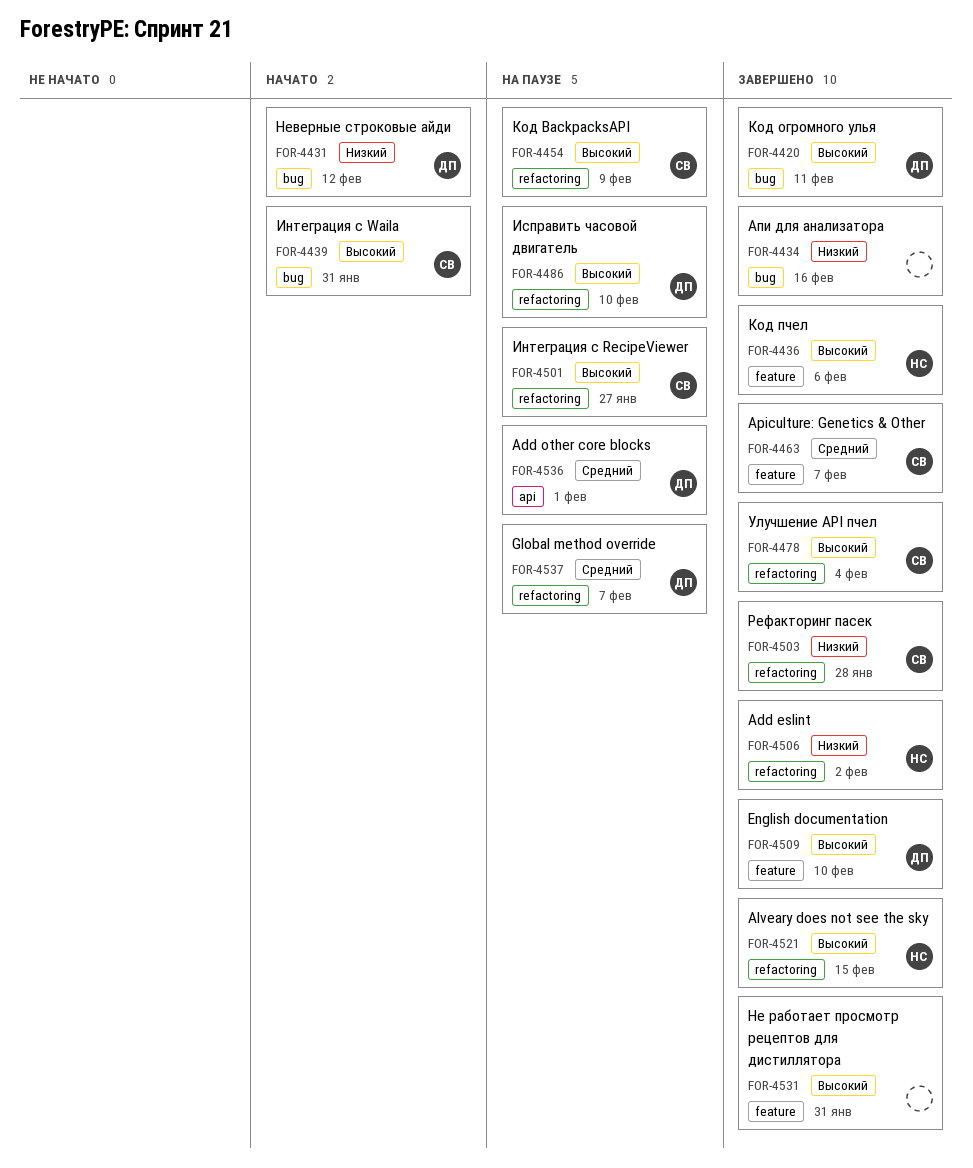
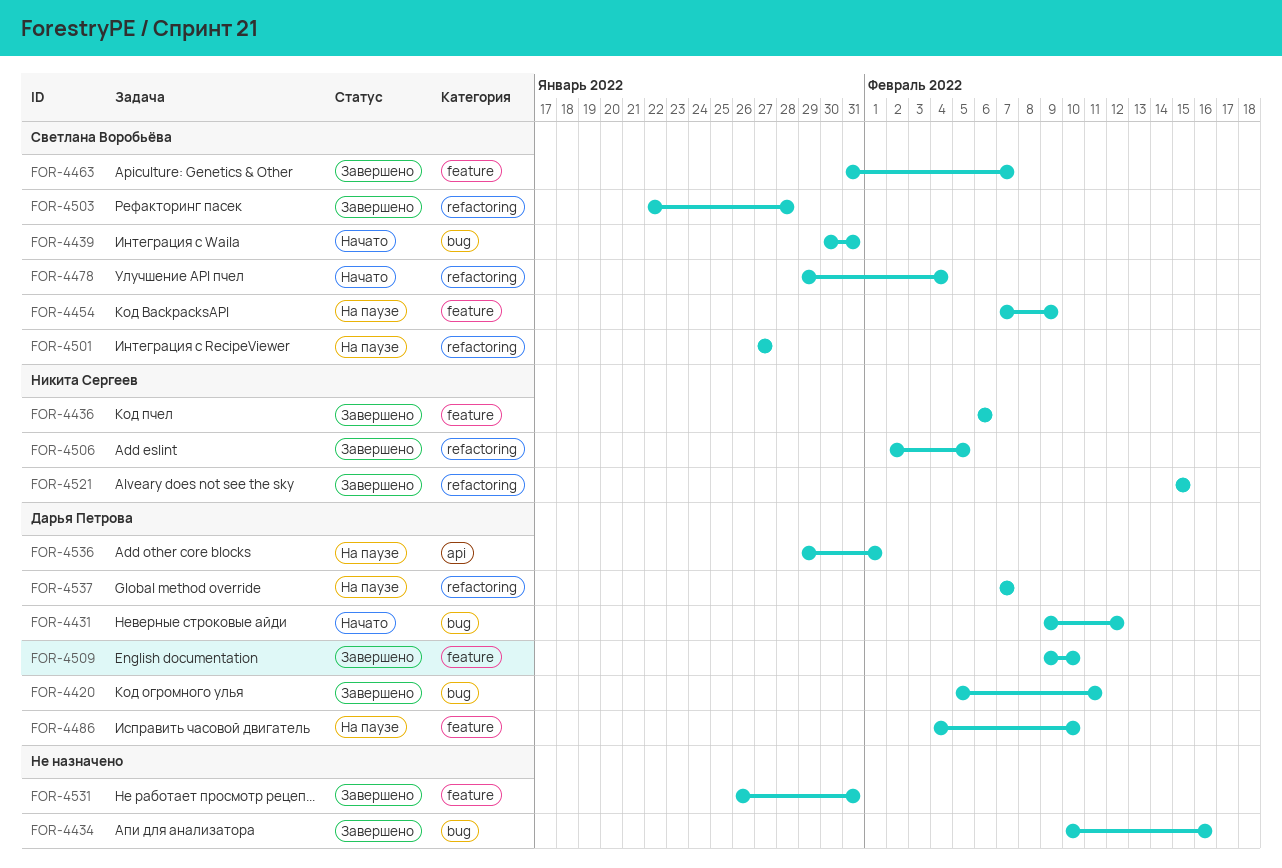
FOR-4454, label: refactoring -> feature
FOR-4478, status: Завершено -> Начато
FOR-4486, label: refactoring -> feature
FOR-4506, due: Feb 2 -> Feb 5

